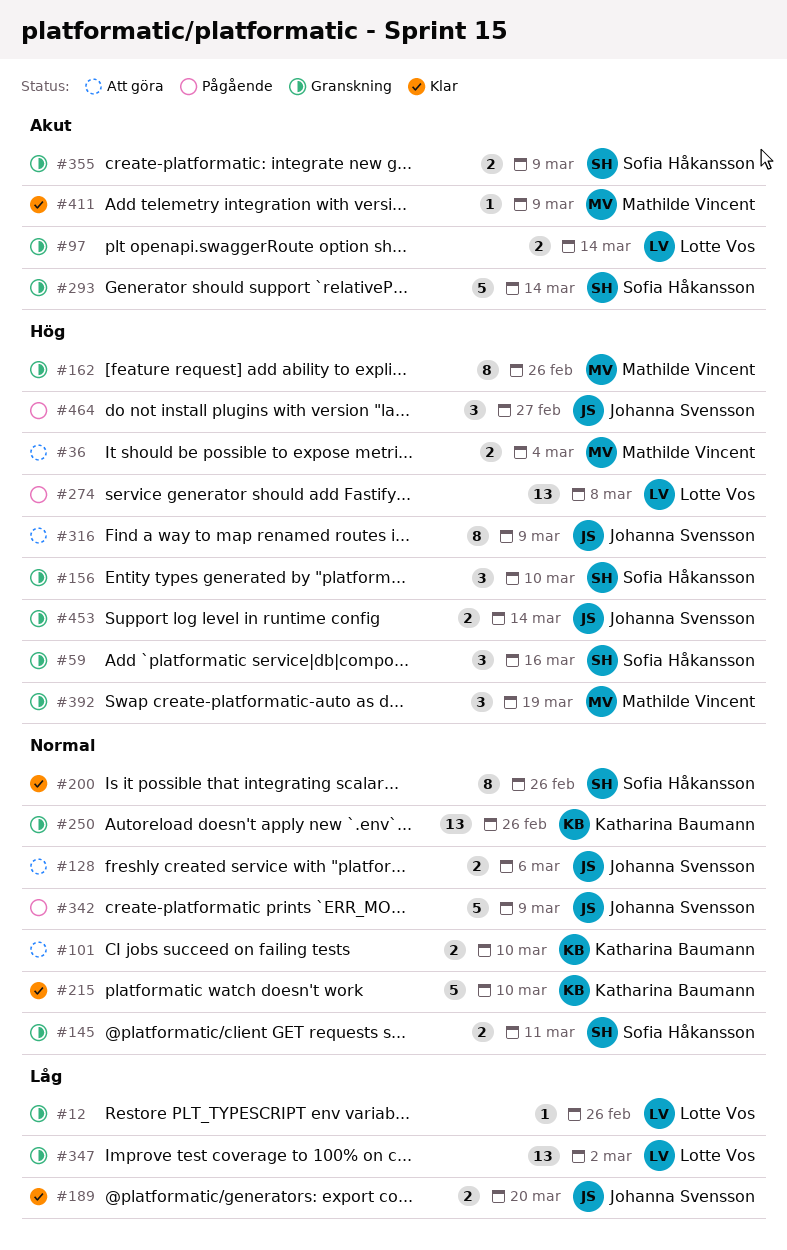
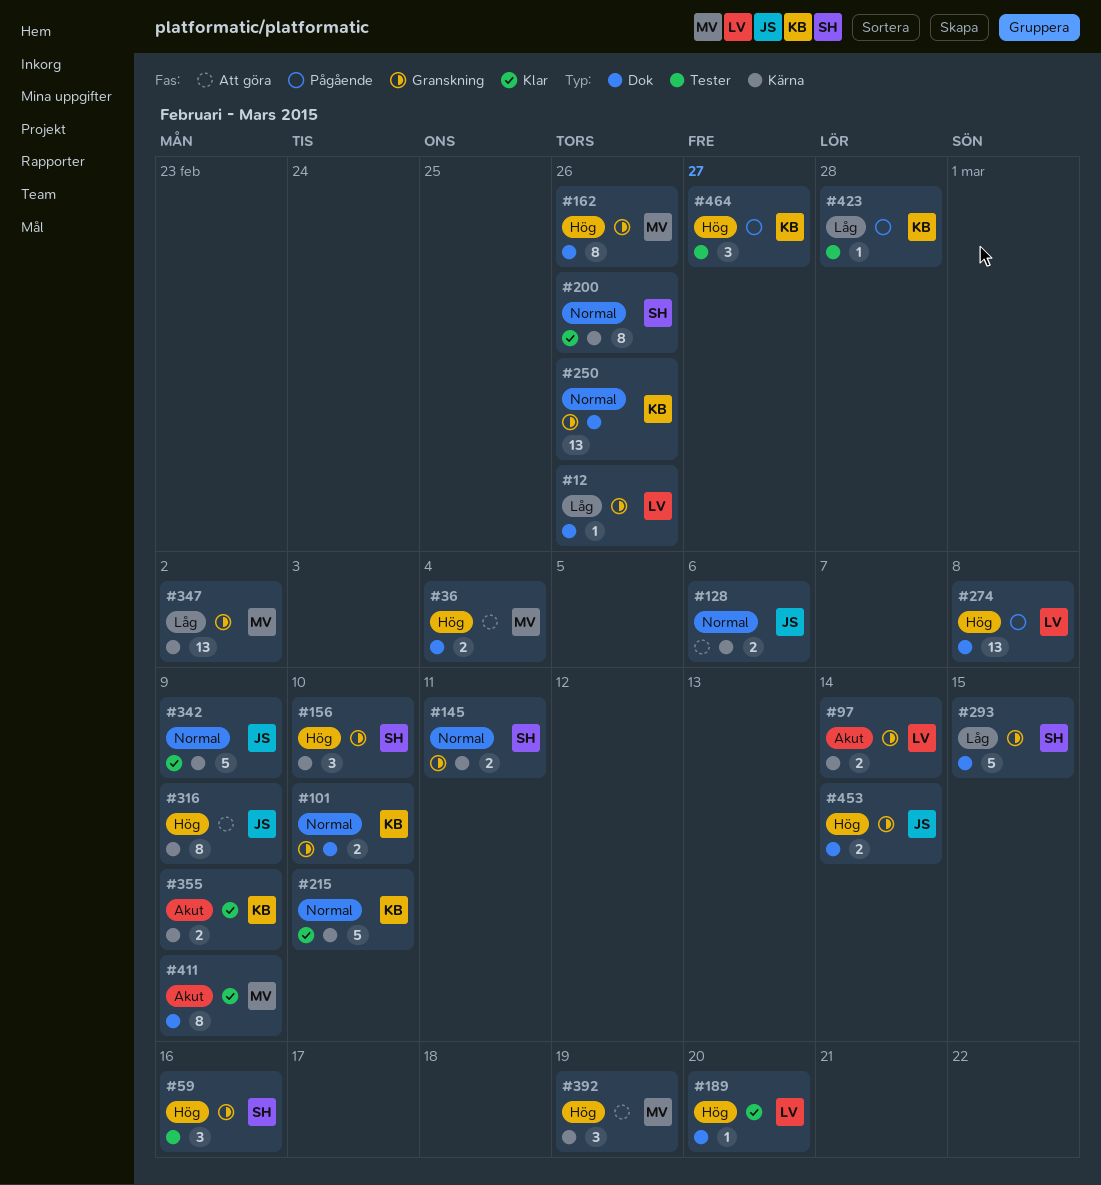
#101, status: Att göra -> Granskning
#189, owner: Johanna Svensson -> Lotte Vos
#189, priority: Låg -> Hög
#189, estimate: 2 -> 1
#293, priority: Akut -> Låg
#293, due: Mar 14 -> Mar 15
#342, status: Pågående -> Klar
#347, owner: Lotte Vos -> Mathilde Vincent
#355, status: Granskning -> Klar
#355, owner: Sofia Håkansson -> Katharina Baumann
#392, status: Granskning -> Att göra
#411, estimate: 1 -> 8
#423: none -> present
#464, owner: Johanna Svensson -> Katharina Baumann

